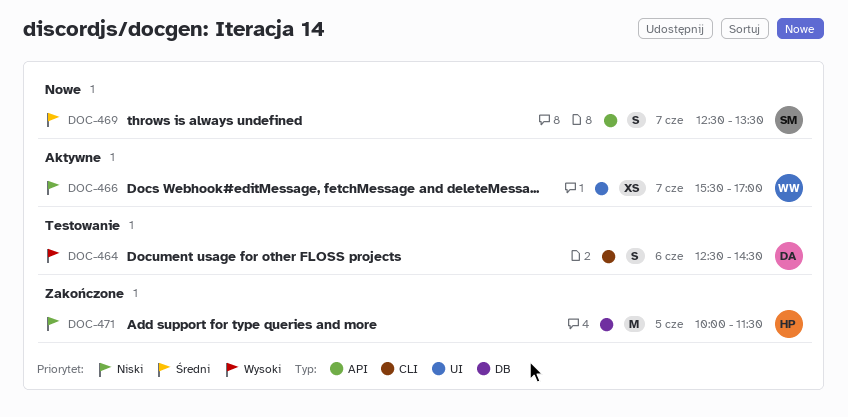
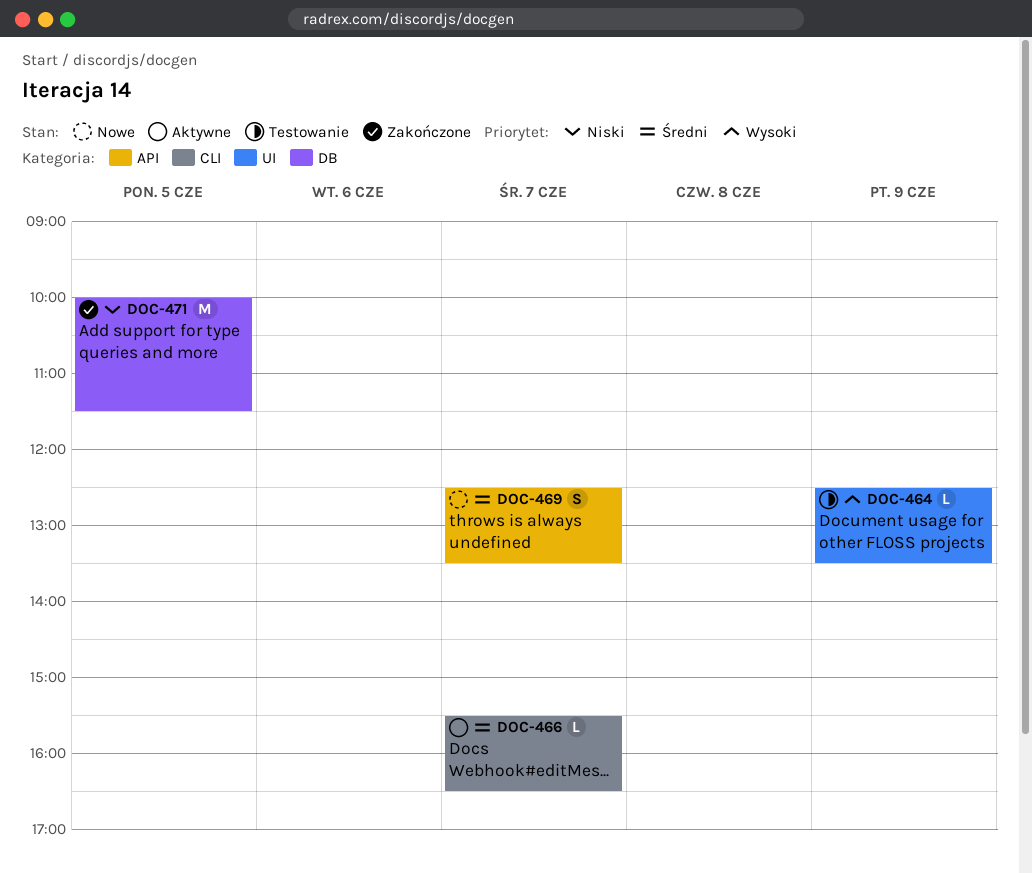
DOC-464, label: CLI -> UI
DOC-464, estimate: S -> L
DOC-464, day: Jun 6 -> Jun 9
DOC-464, ends: 14:30 -> 13:30
DOC-466, priority: Niski -> Średni
DOC-466, label: UI -> CLI
DOC-466, estimate: XS -> L
DOC-466, ends: 17:00 -> 16:30

